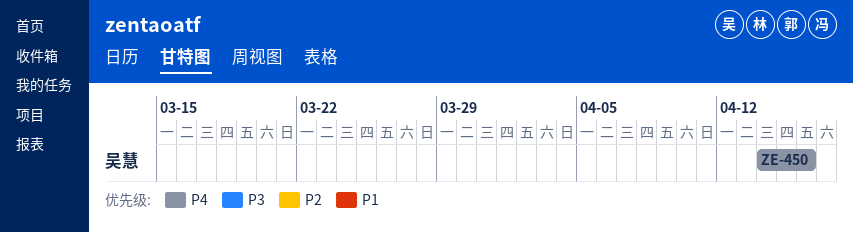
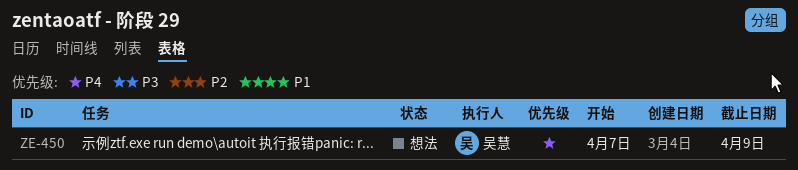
ZE-450, start: Apr 14 -> Apr 7
ZE-450, due: Apr 16 -> Apr 9

